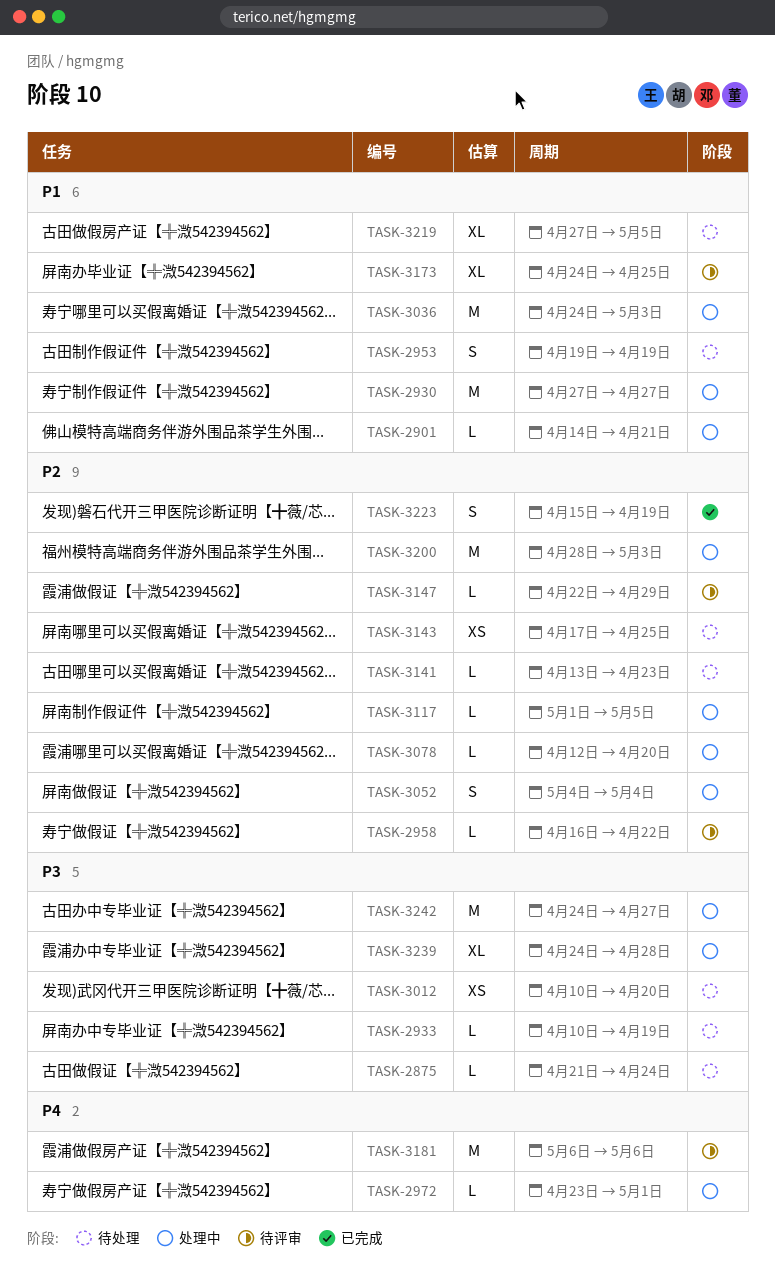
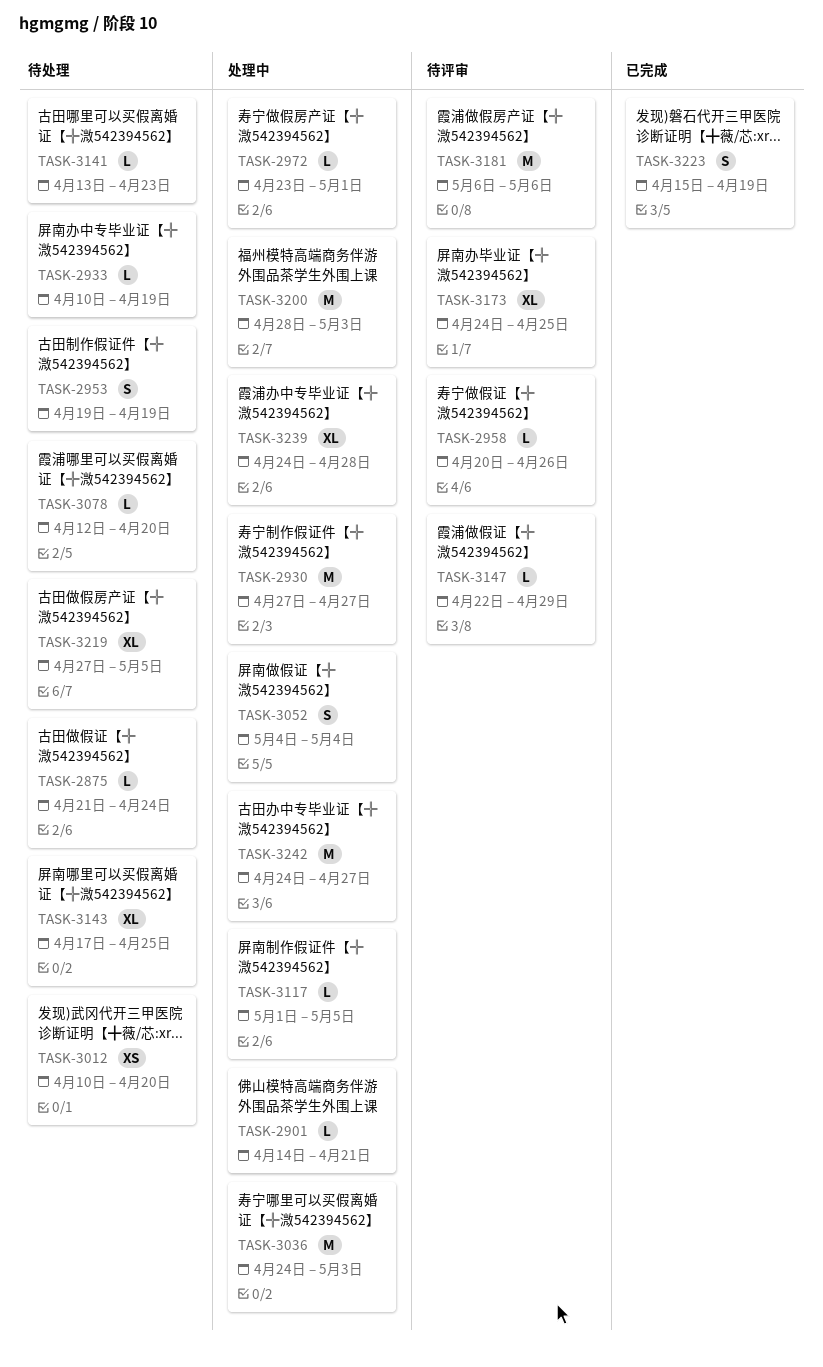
TASK-2958, start: Apr 16 -> Apr 20
TASK-2958, due: Apr 22 -> Apr 26
TASK-3078, status: 处理中 -> 待处理
TASK-3143, estimate: XS -> XL

